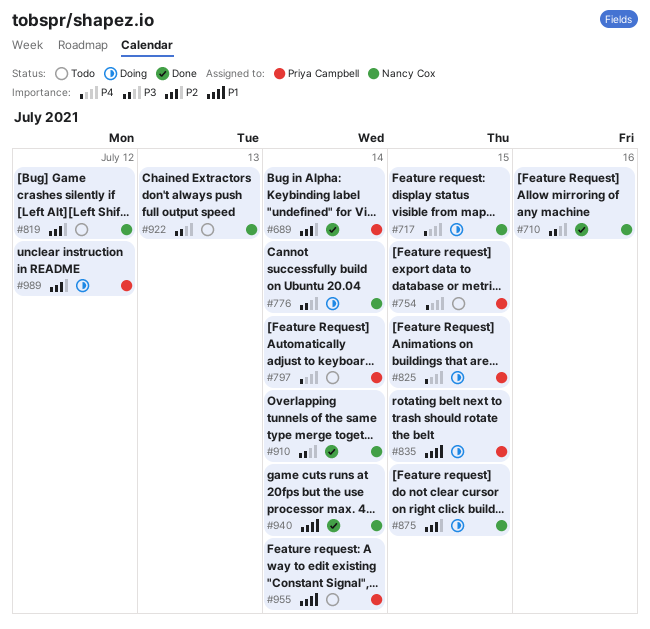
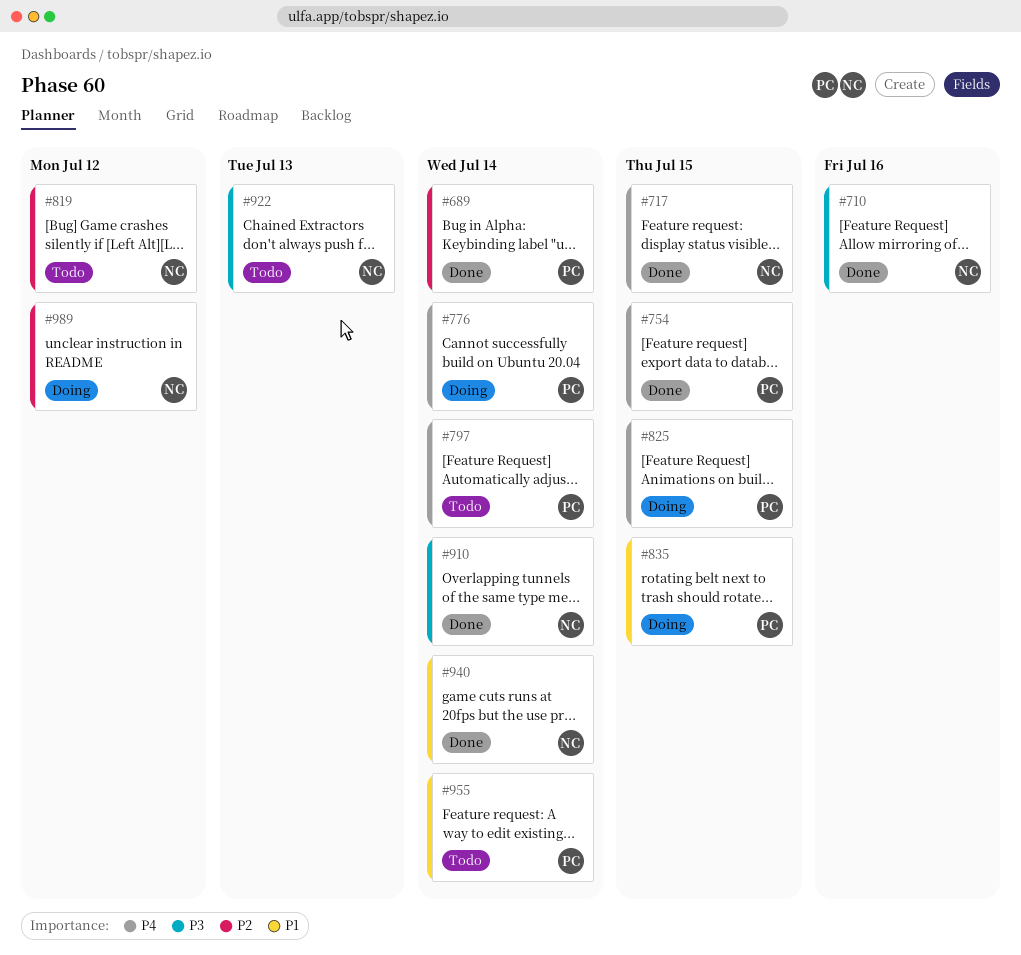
#717, status: Doing -> Done
#754, status: Todo -> Done
#776, owner: Nancy Cox -> Priya Campbell
#776, priority: P3 -> P4
#875: present -> none
#989, owner: Priya Campbell -> Nancy Cox

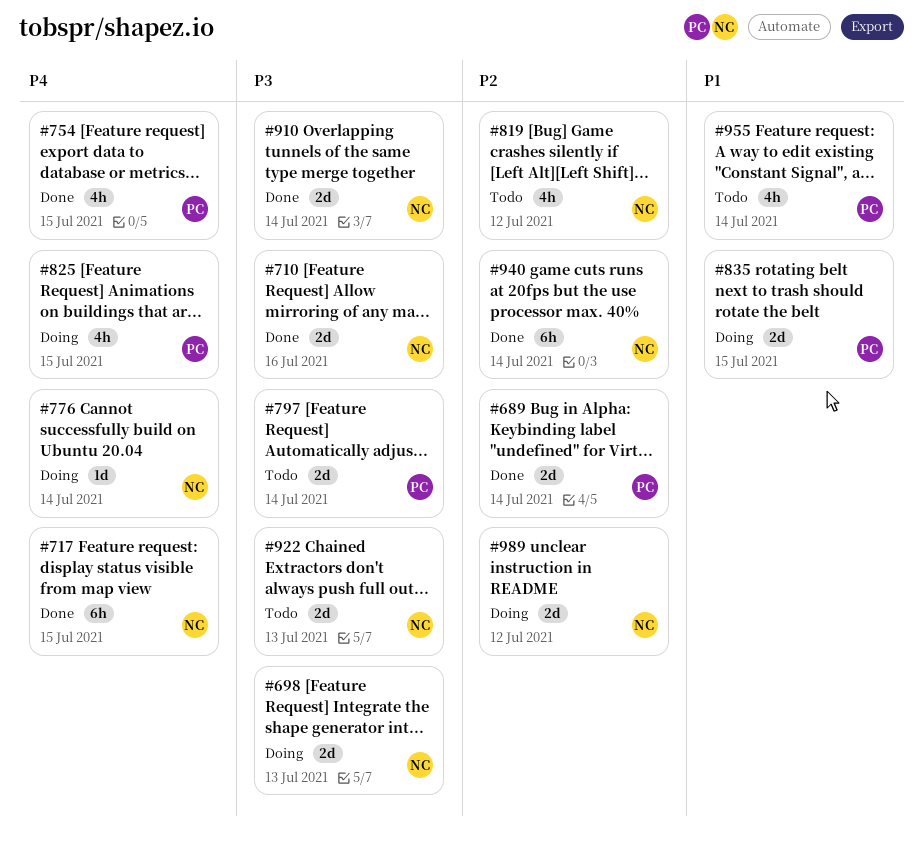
#698: none -> present
#776, owner: PC -> NC
#797, priority: P4 -> P3
#940, priority: P1 -> P2

